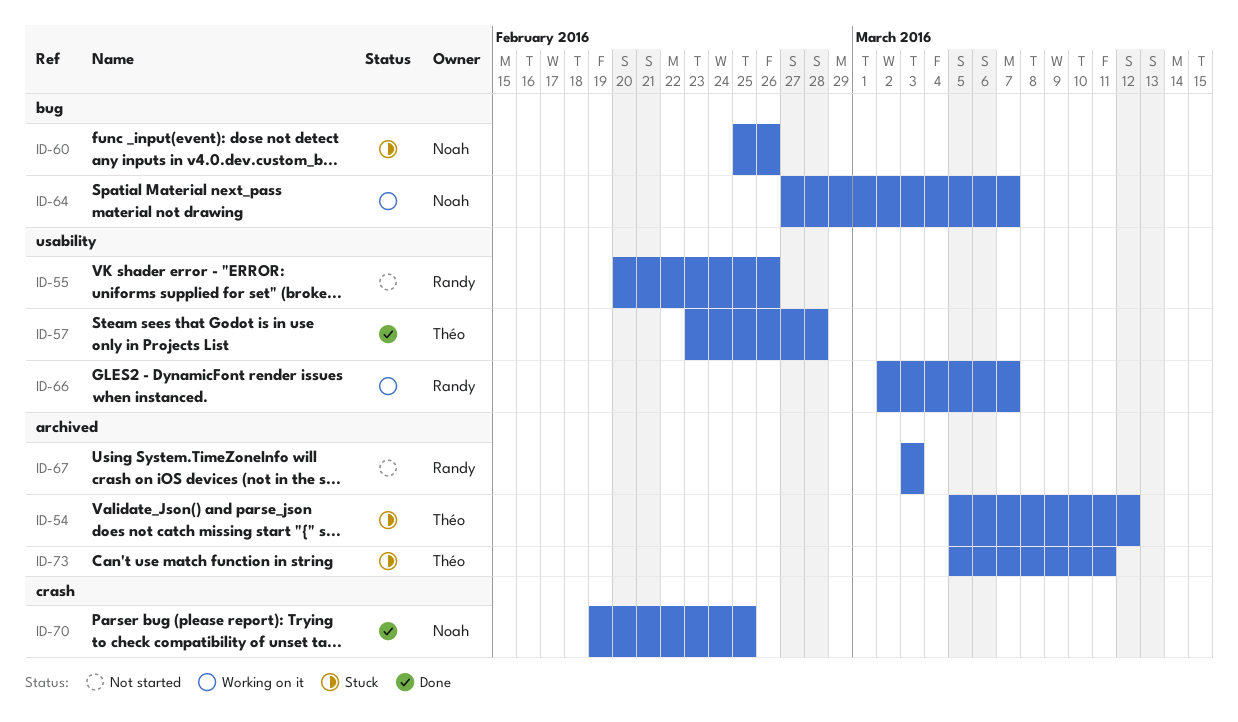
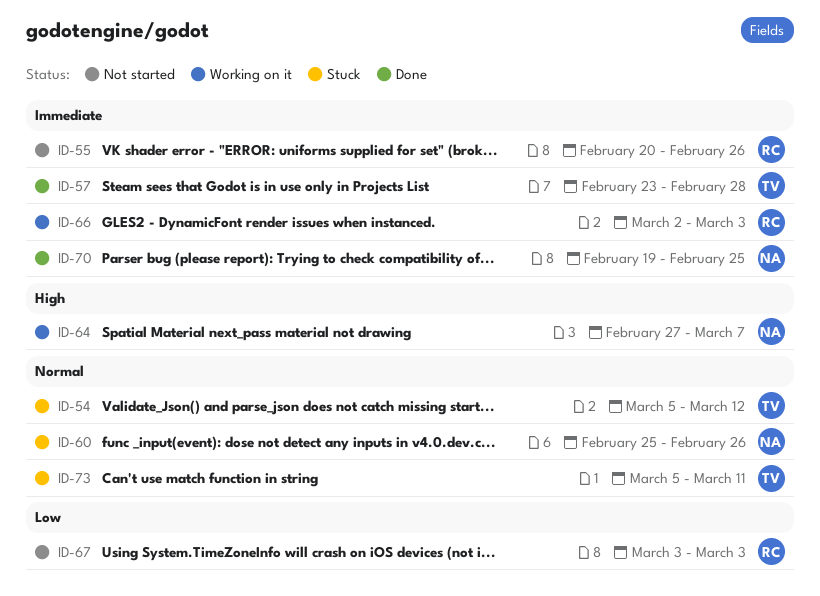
ID-66, due: Mar 7 -> Mar 3

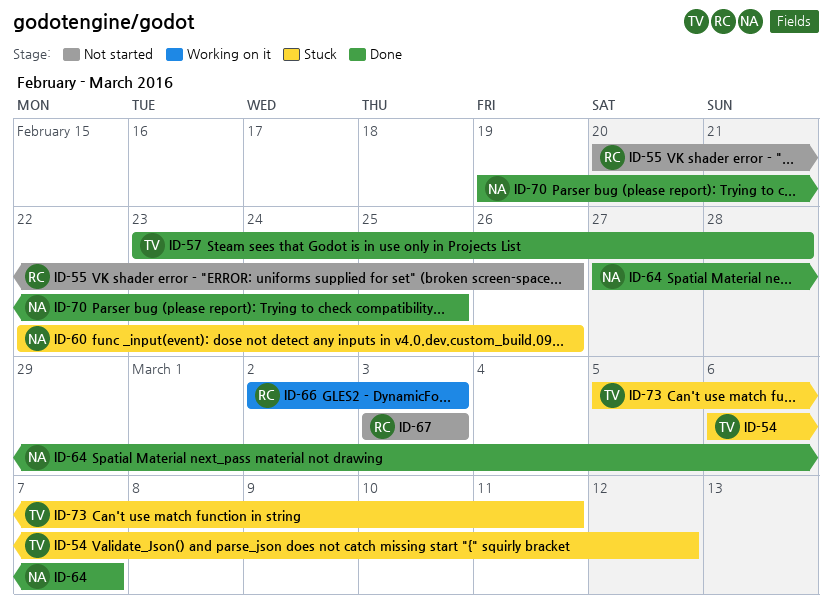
ID-54, start: Mar 5 -> Mar 6
ID-60, start: Feb 25 -> Feb 22
ID-64, status: Working on it -> Done

